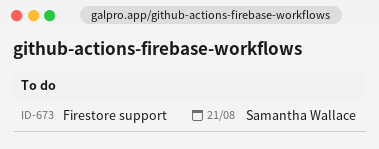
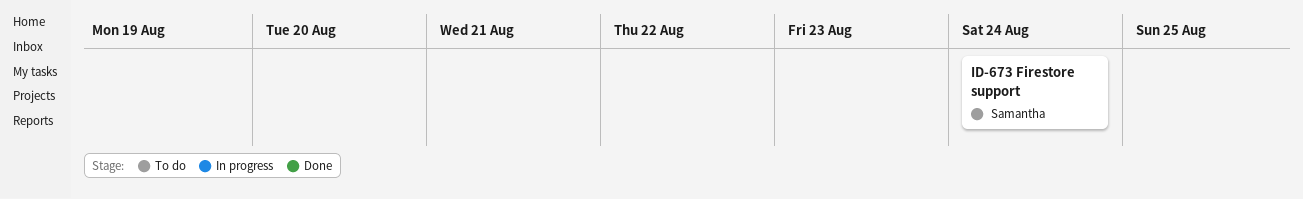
ID-673, due: Aug 21 -> Aug 24

